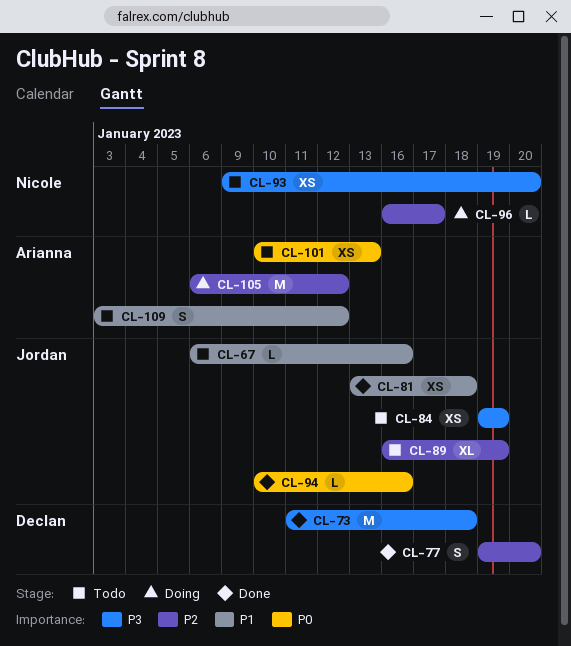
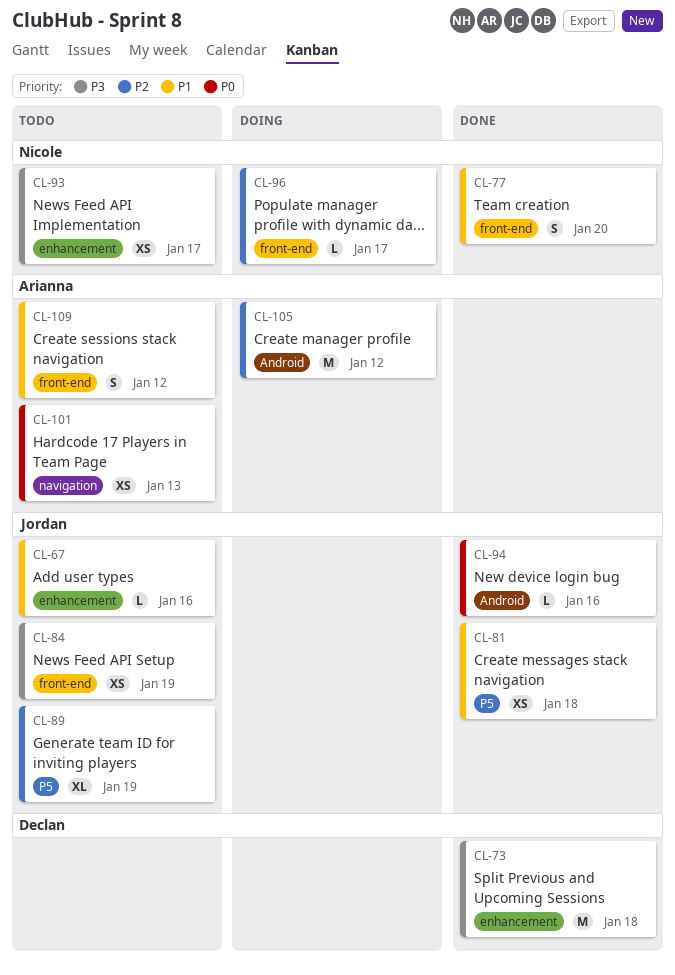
CL-77, owner: Declan -> Nicole
CL-77, priority: P2 -> P1
CL-93, due: Jan 20 -> Jan 17

